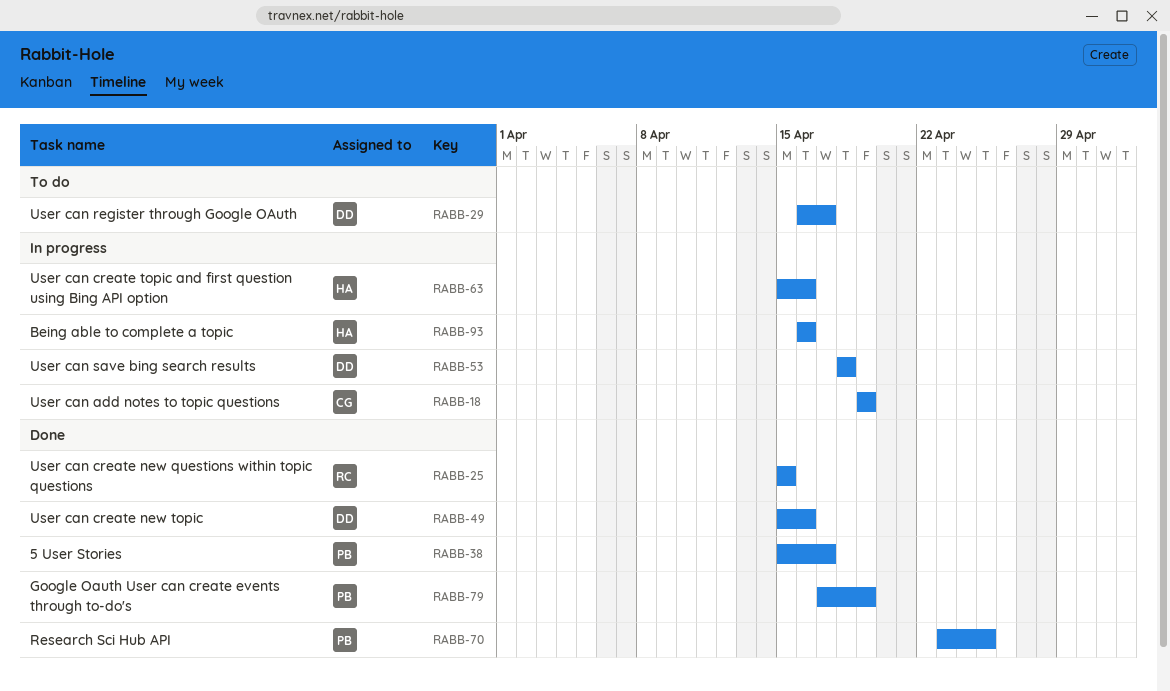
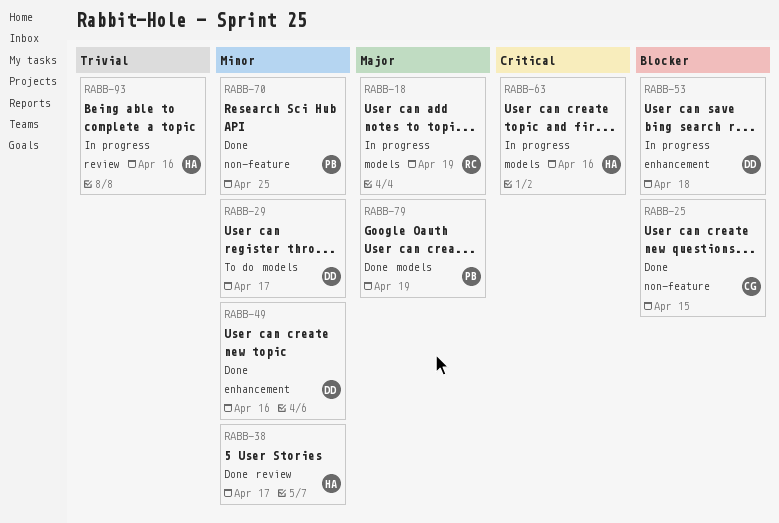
RABB-18, owner: CG -> RC
RABB-25, owner: RC -> CG
RABB-38, owner: PB -> HA

